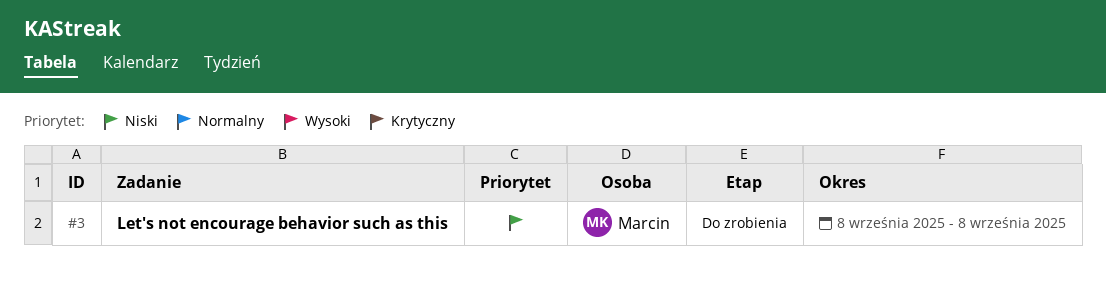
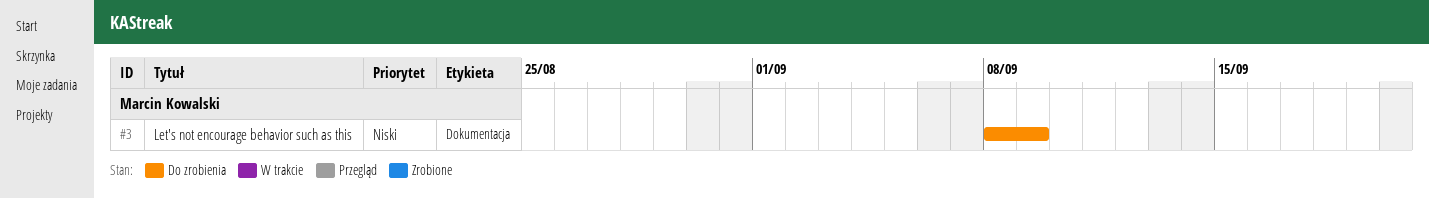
#3, due: Sep 8 -> Sep 9

